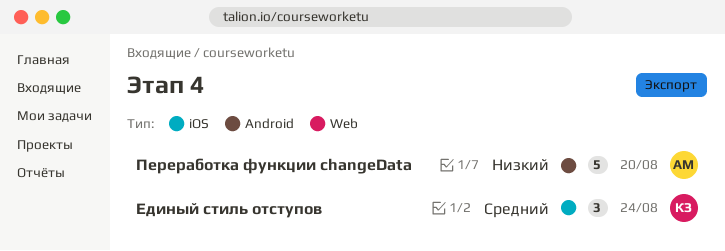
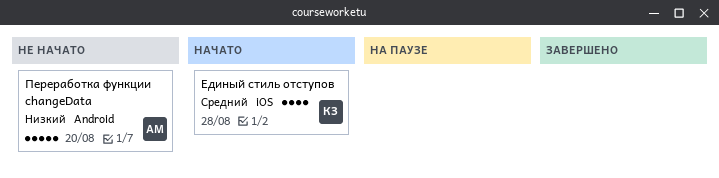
Единый стиль отступов, estimate: 3 -> 4
Единый стиль отступов, due: Aug 24 -> Aug 28

